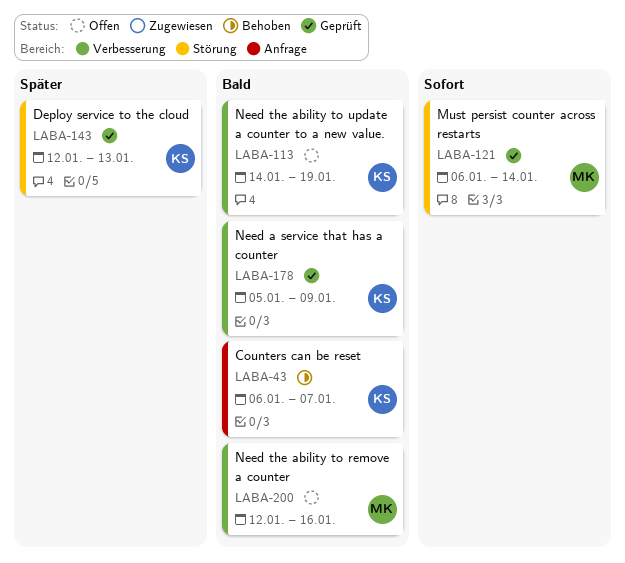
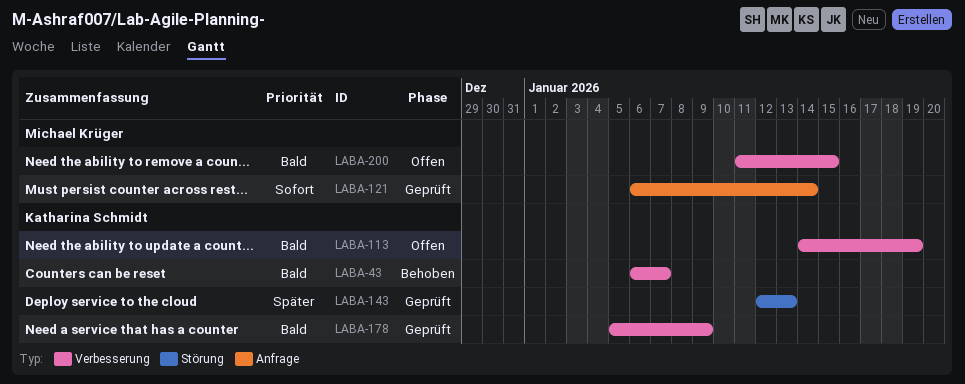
LABA-43, label: Anfrage -> Verbesserung
LABA-121, label: Störung -> Anfrage
LABA-200, start: Jan 12 -> Jan 11
LABA-200, due: Jan 16 -> Jan 15

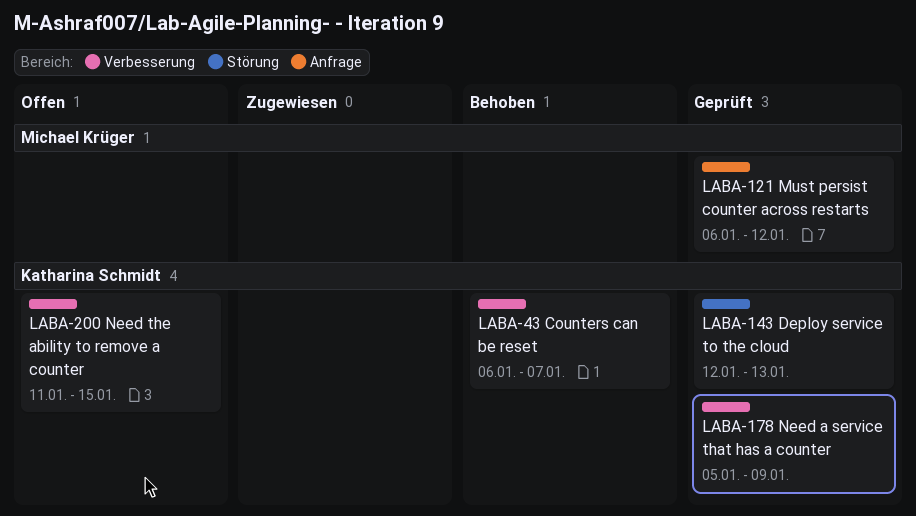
LABA-113: present -> none
LABA-121, due: Jan 14 -> Jan 12
LABA-200, owner: Michael Krüger -> Katharina Schmidt

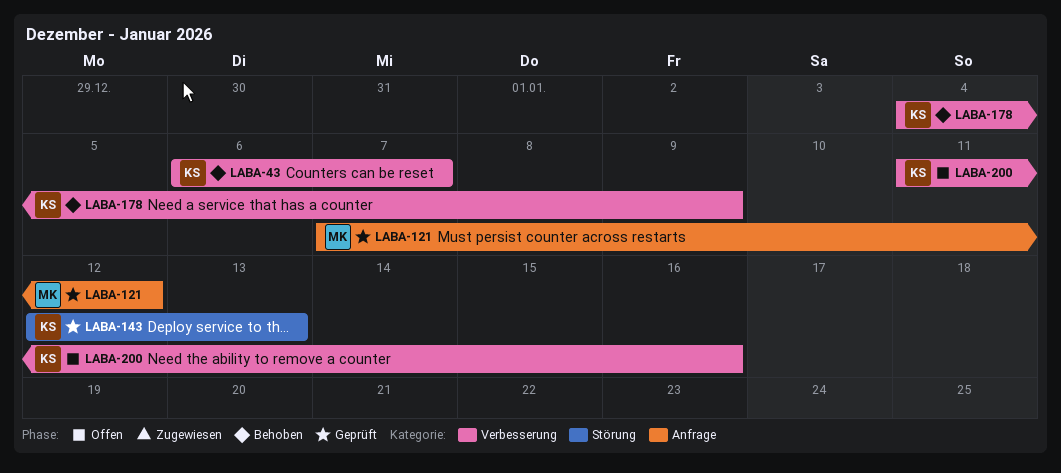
LABA-121, start: Jan 6 -> Jan 7
LABA-178, status: Geprüft -> Behoben
LABA-178, start: Jan 5 -> Jan 4
LABA-200, due: Jan 15 -> Jan 16

